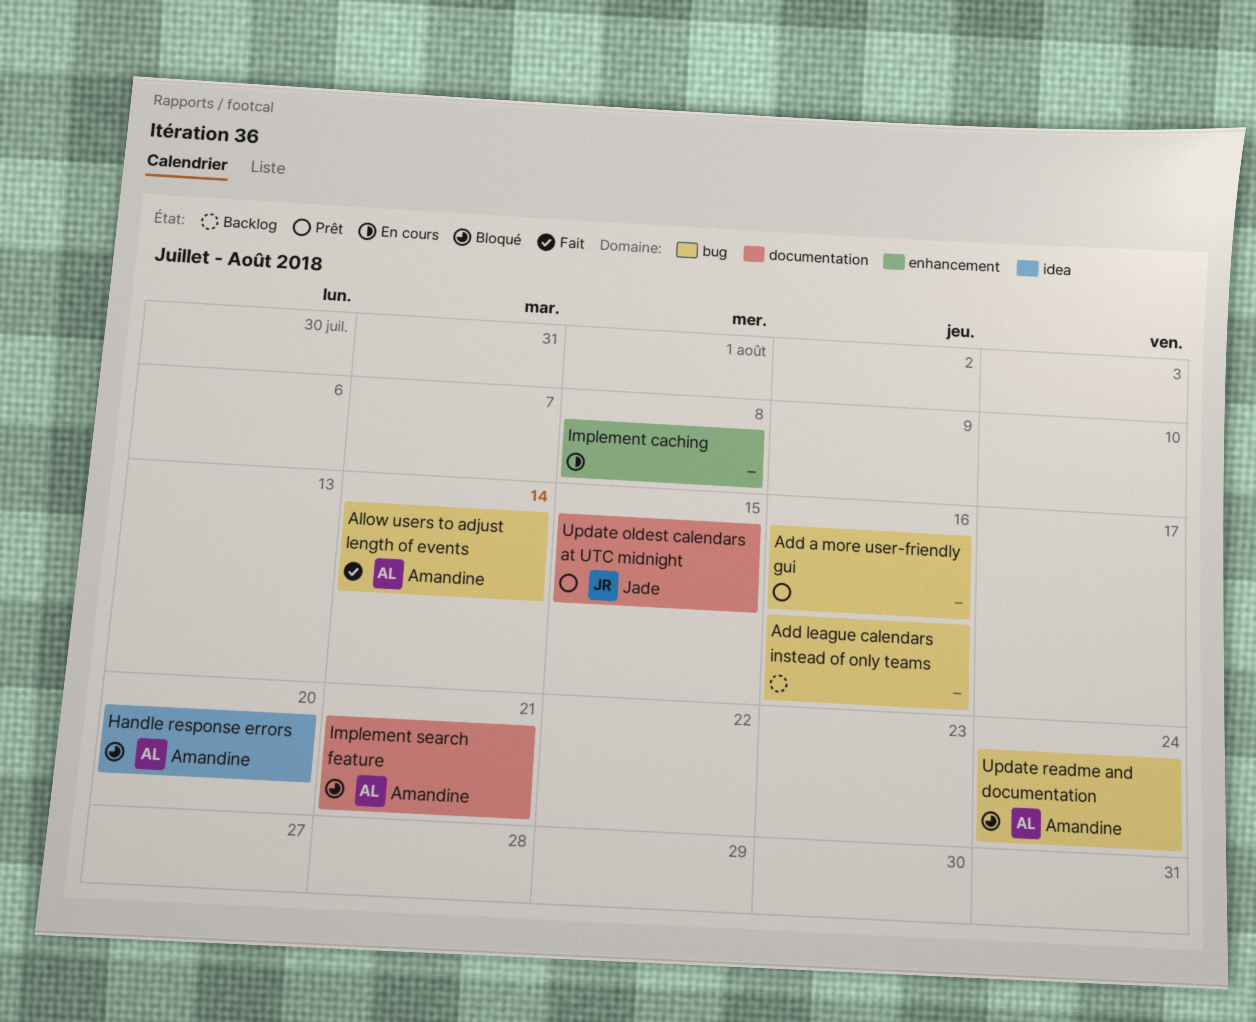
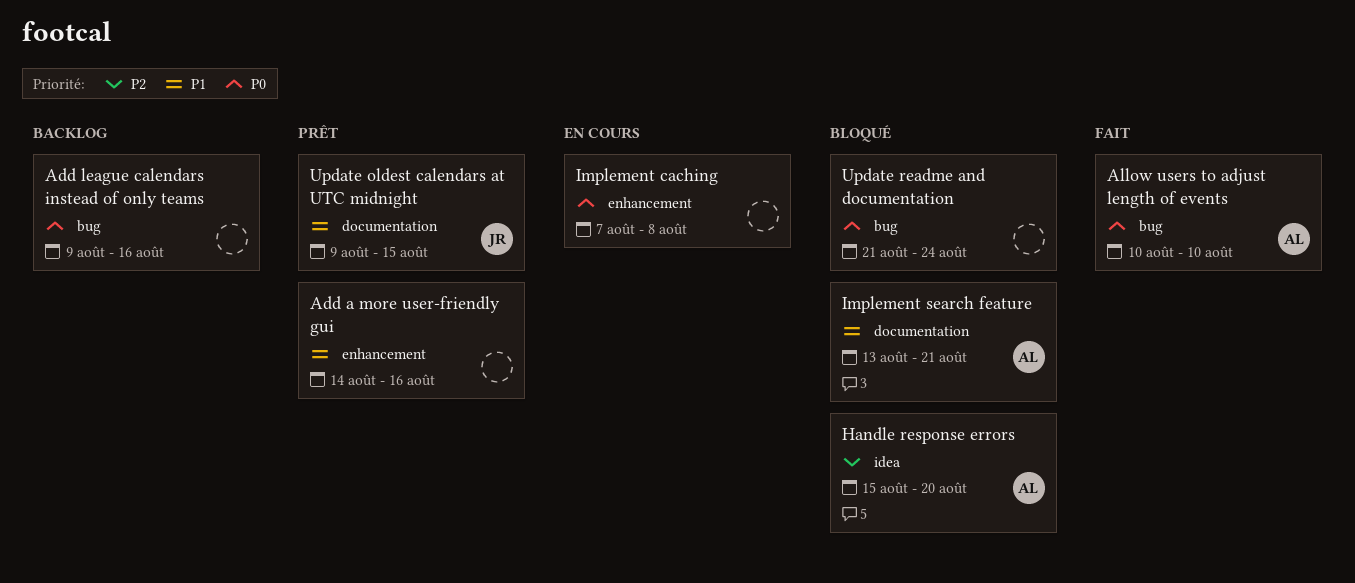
Add a more user-friendly gui, label: bug -> enhancement
Allow users to adjust length of events, due: Aug 14 -> Aug 10
Update readme and documentation, owner: Amandine -> none

